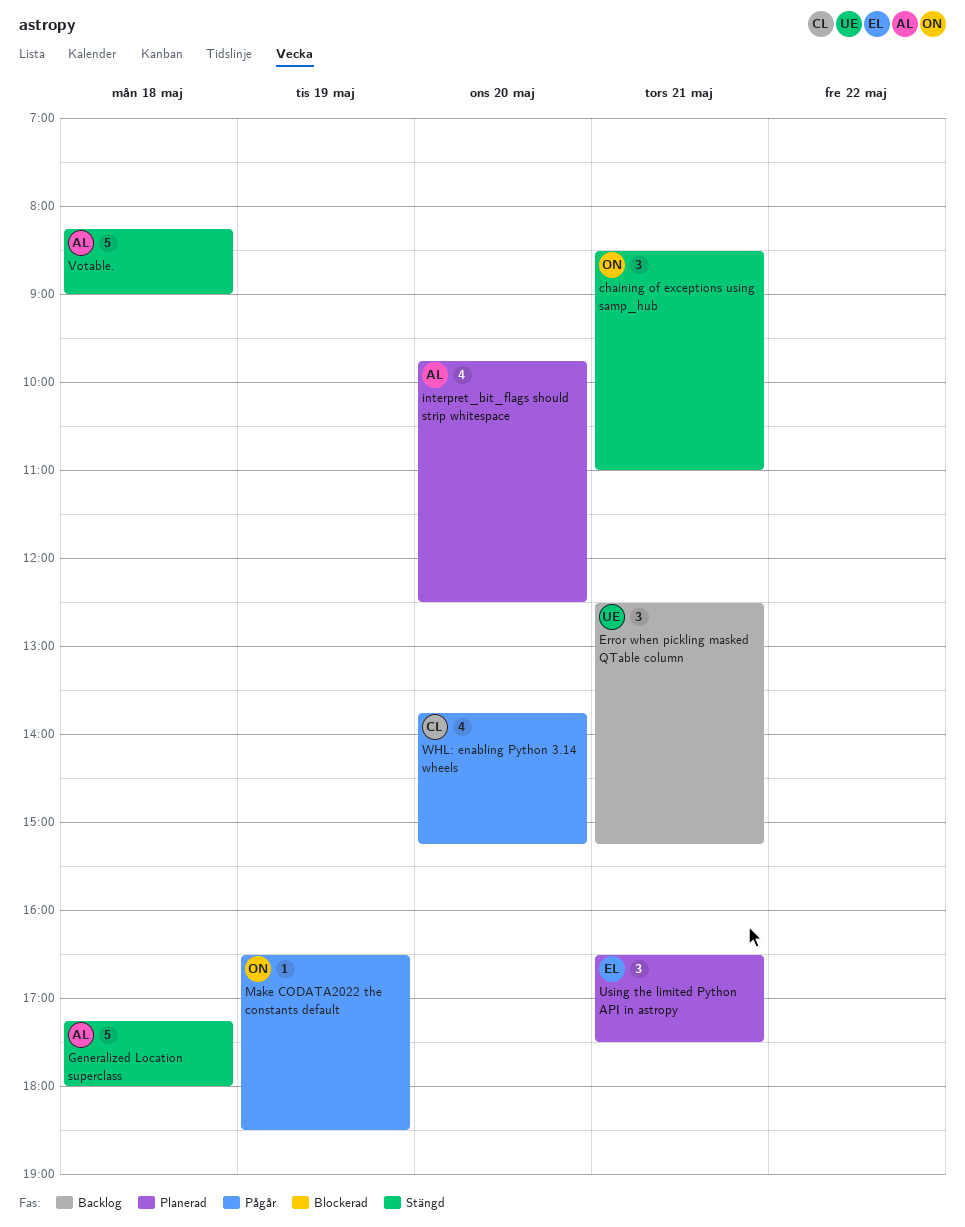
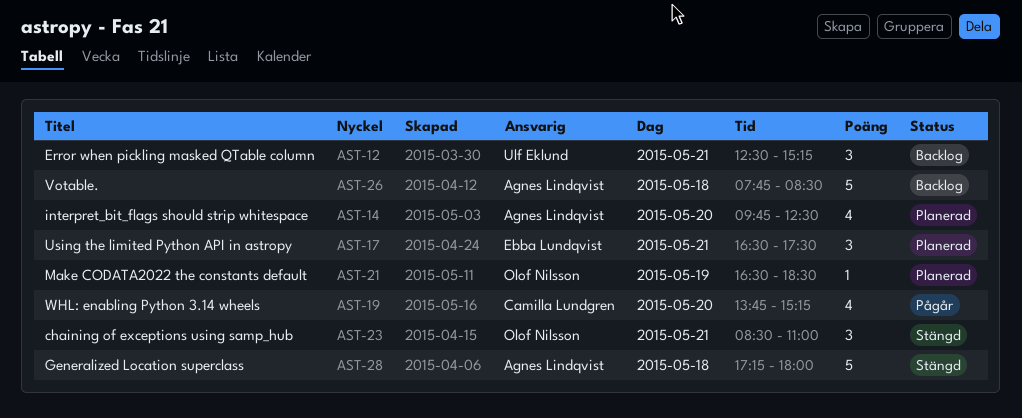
Make CODATA2022 the constants default, status: Pågår -> Planerad
Votable., status: Stängd -> Backlog
Votable., begins: 08:15 -> 07:45
Votable., ends: 09:00 -> 08:30

